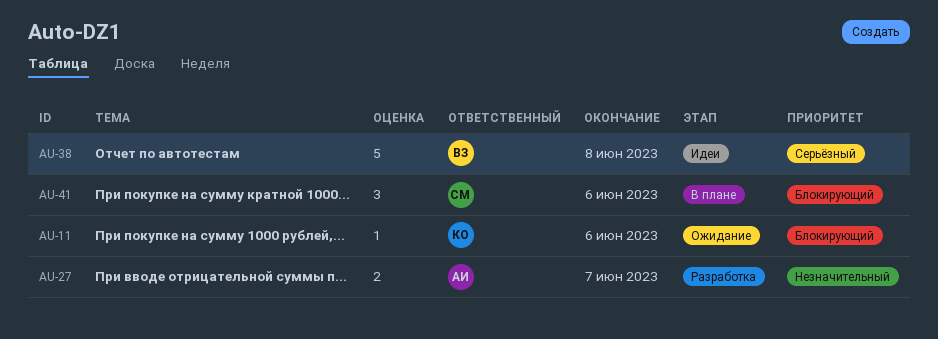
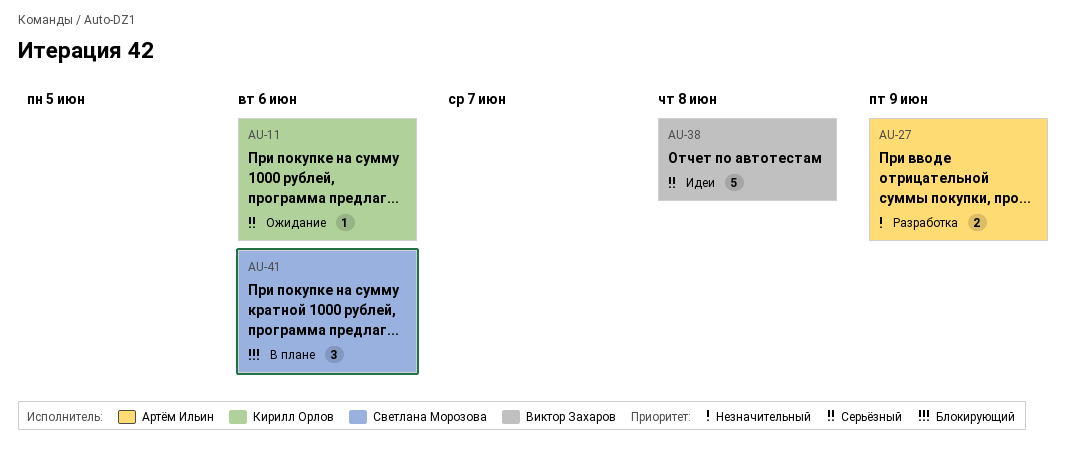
AU-11, priority: Блокирующий -> Серьёзный
AU-27, due: Jun 7 -> Jun 9

